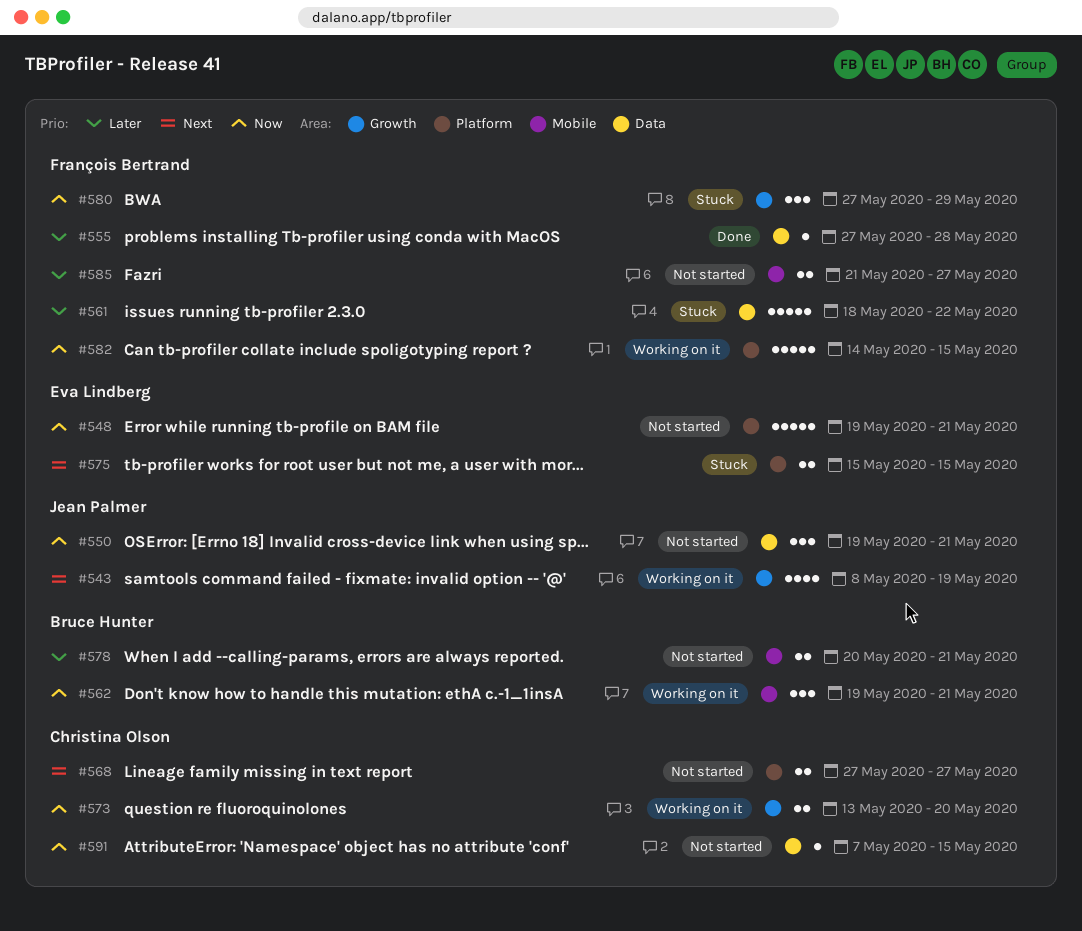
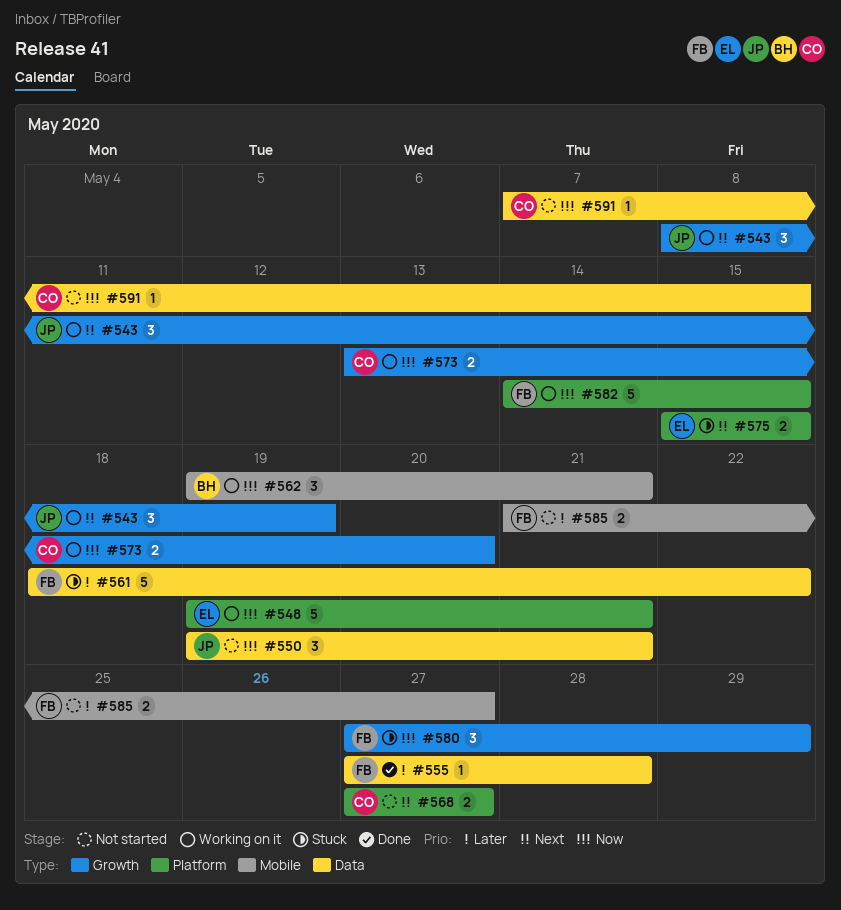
#543, estimate: 4 -> 3
#548, status: Not started -> Working on it
#578: present -> none

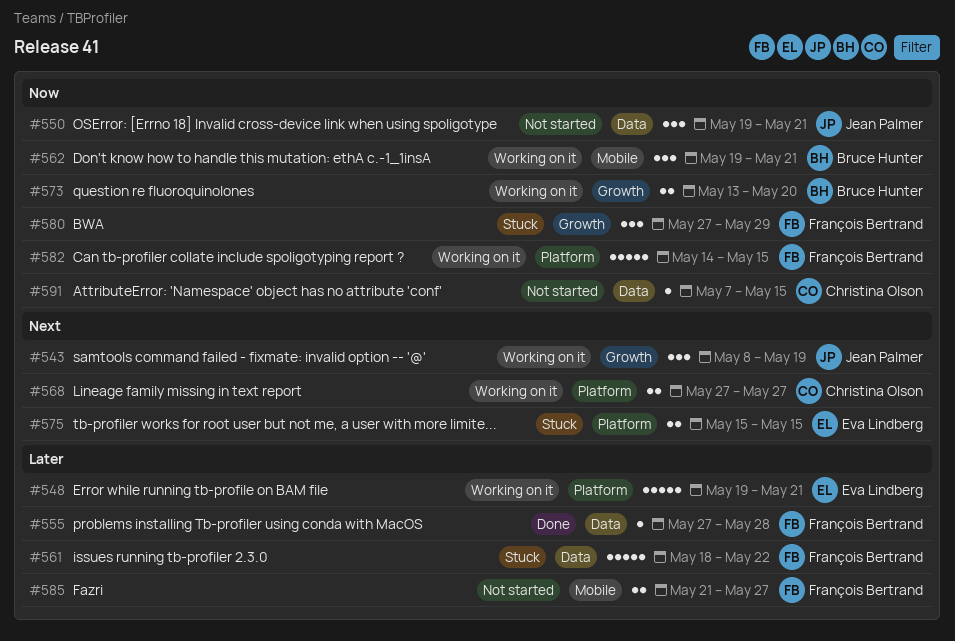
#548, priority: Now -> Later
#568, status: Not started -> Working on it
#573, owner: Christina Olson -> Bruce Hunter

